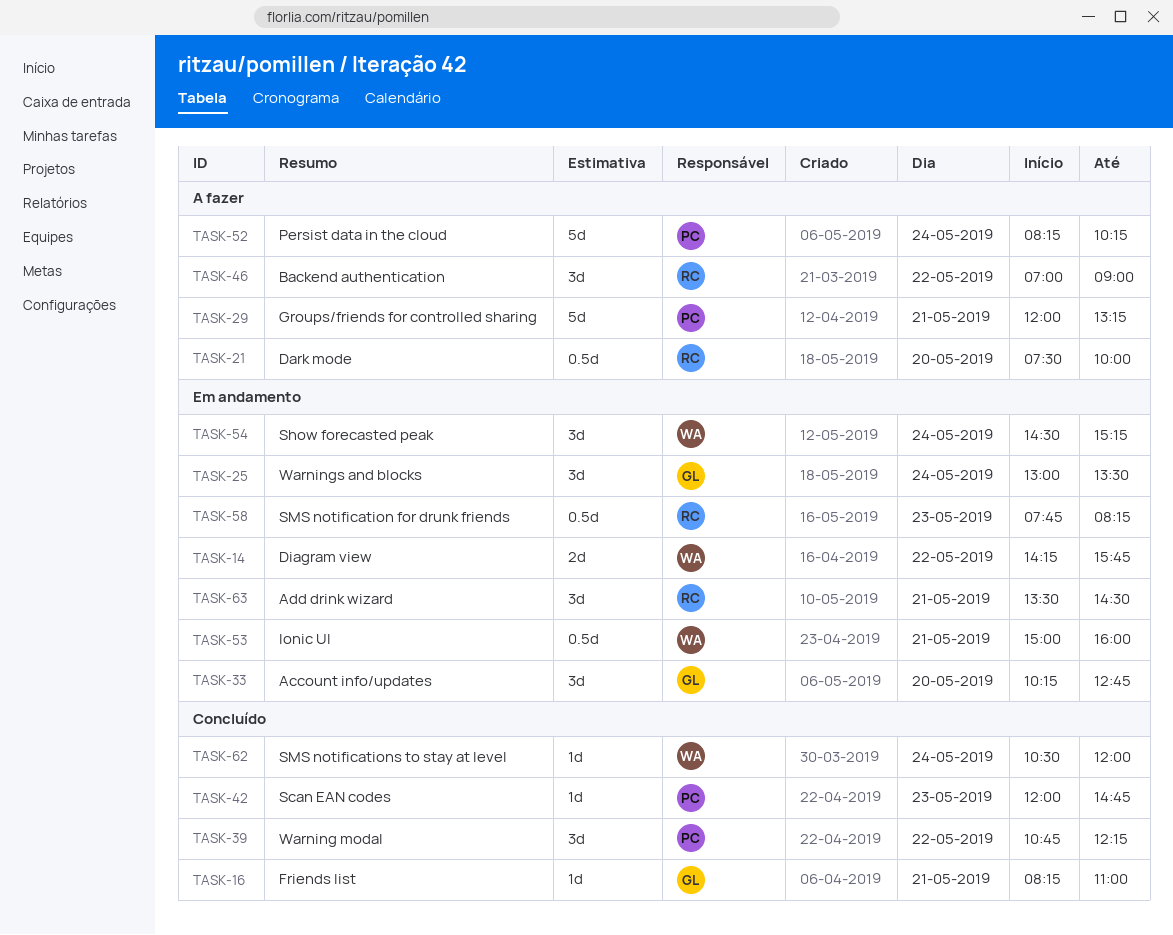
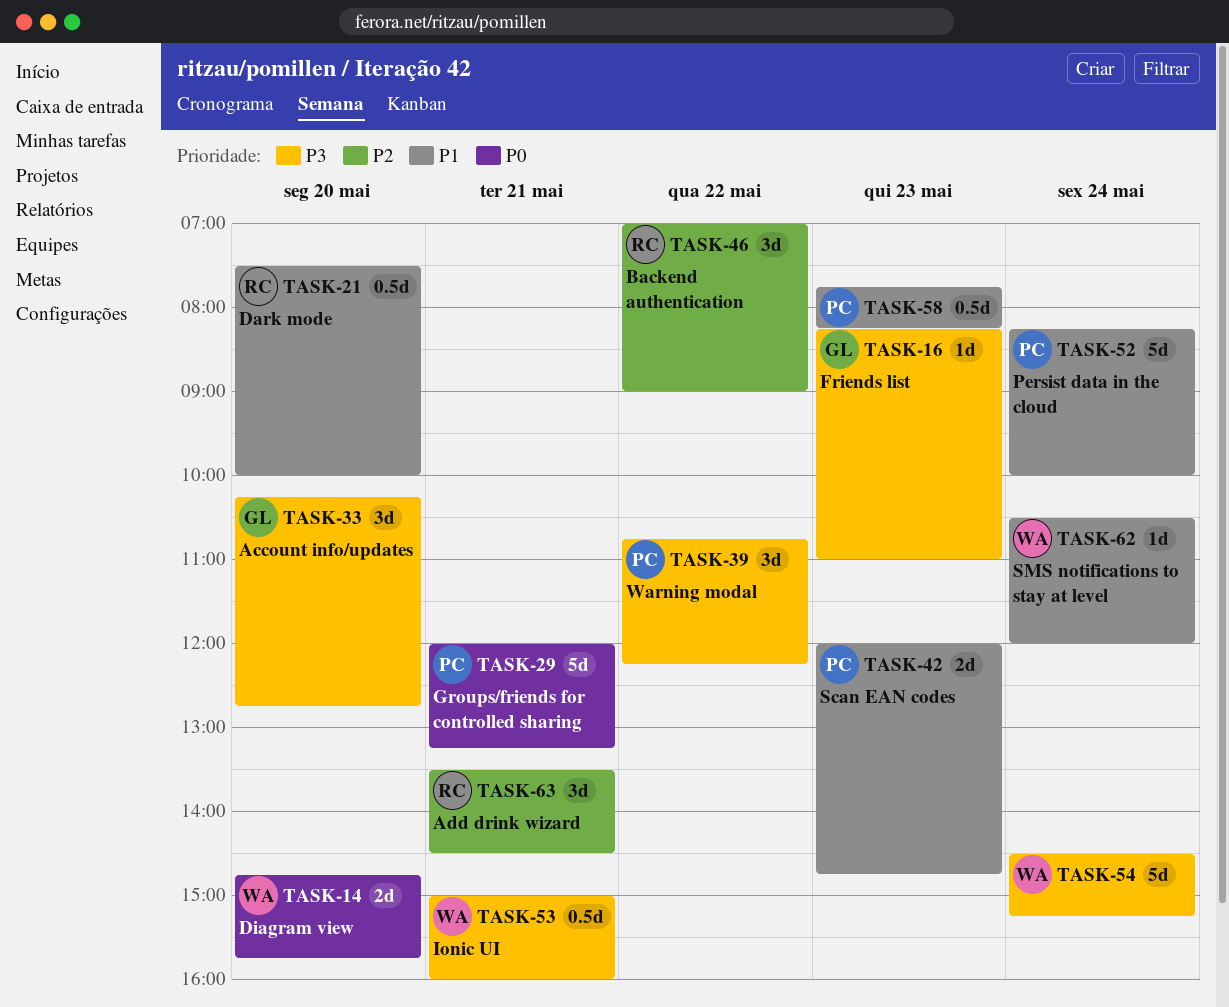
TASK-14, day: May 22 -> May 20
TASK-14, begins: 14:15 -> 14:45
TASK-16, day: May 21 -> May 23
TASK-25: present -> none
TASK-42, estimate: 1d -> 2d
TASK-52, ends: 10:15 -> 10:00
TASK-54, estimate: 3d -> 5d
TASK-58, owner: RC -> PC

